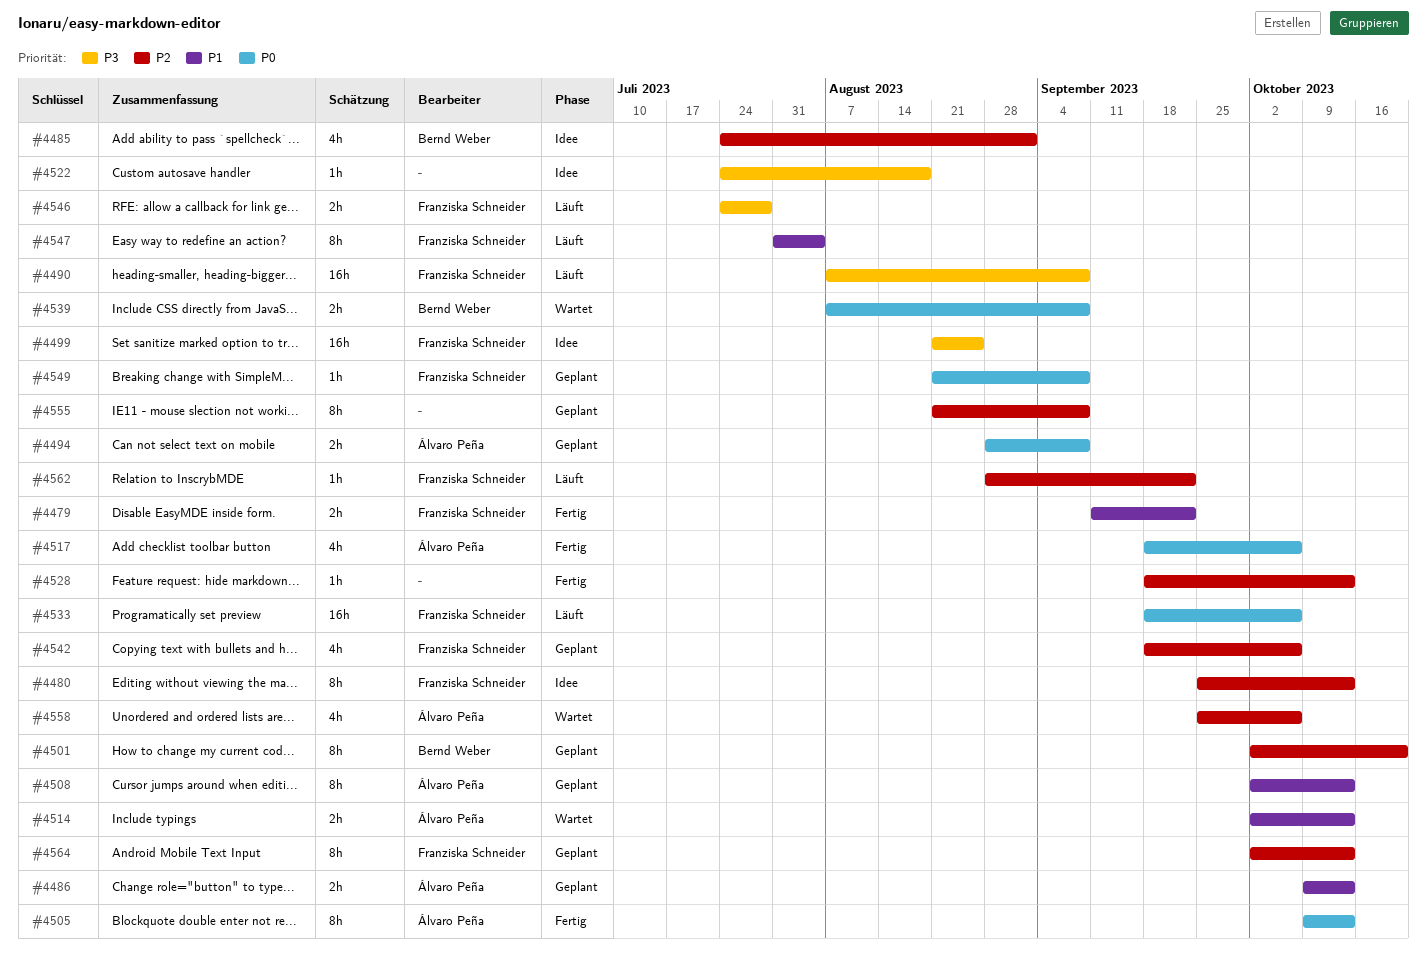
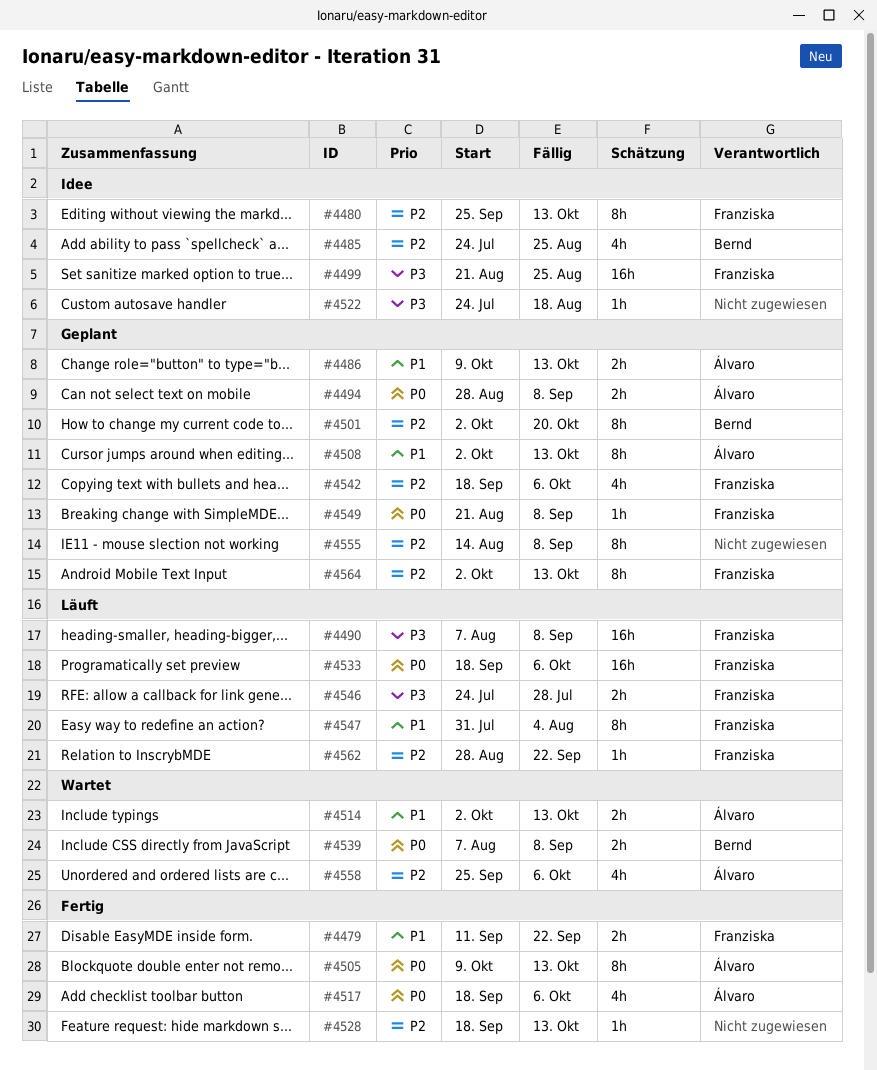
#4485, due: Sep 1 -> Aug 25
#4555, start: Aug 21 -> Aug 14

